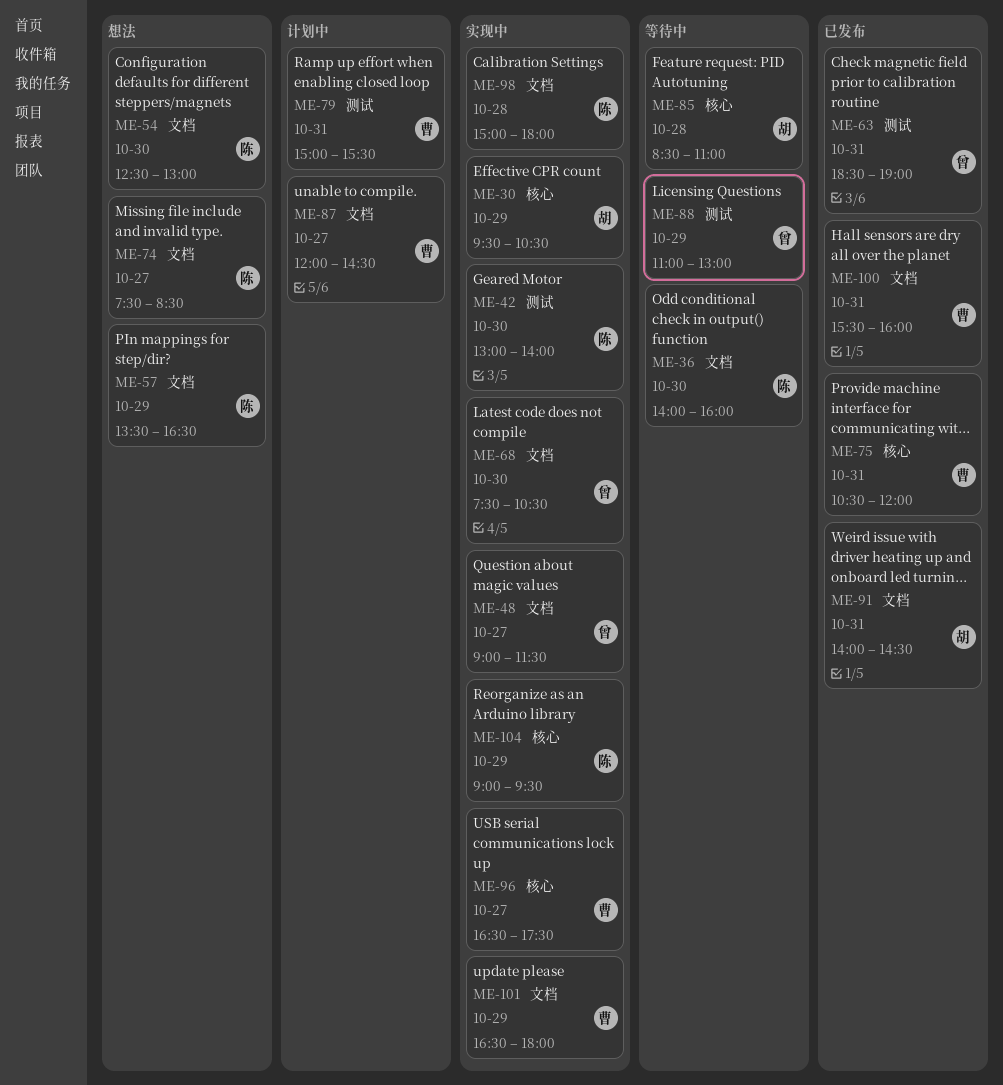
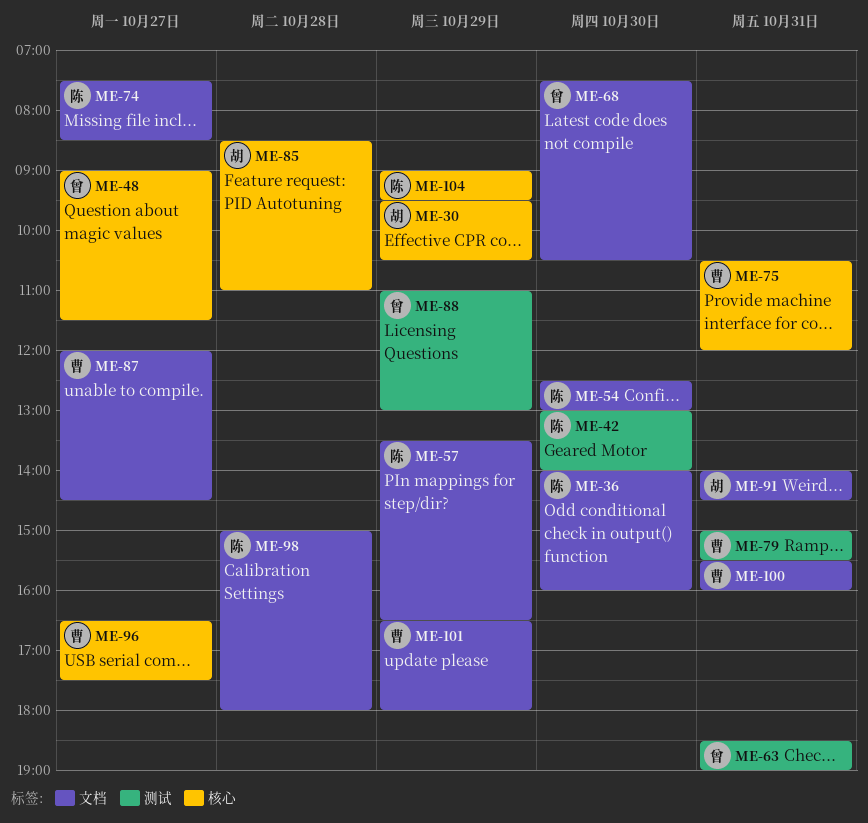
ME-48, label: 文档 -> 核心

